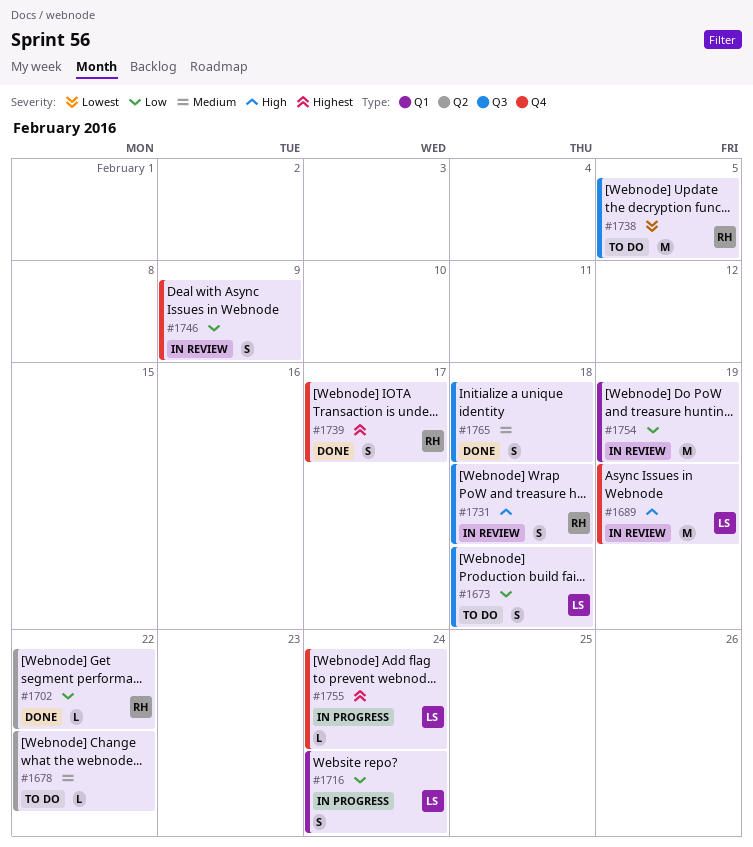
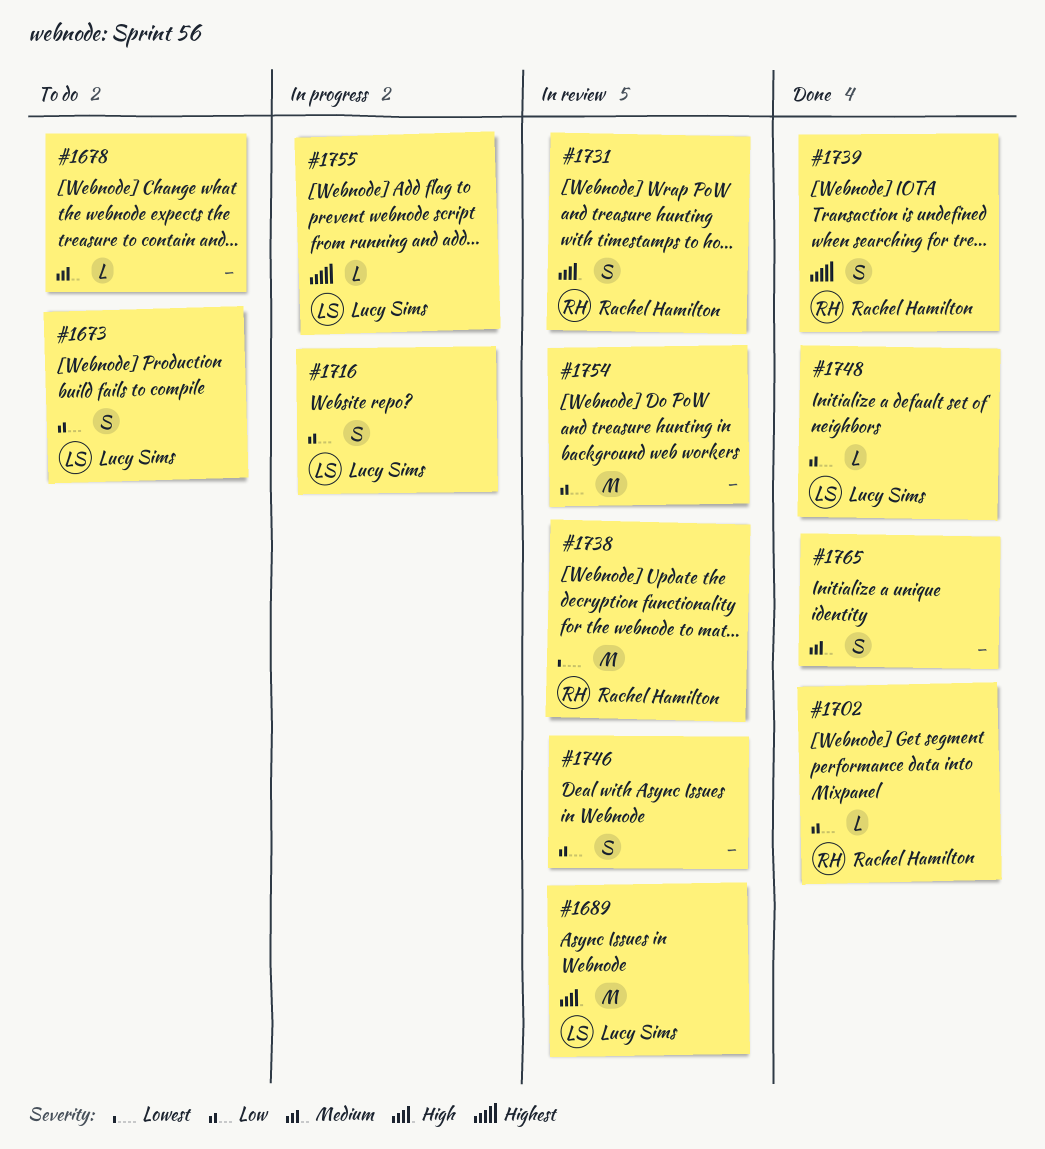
#1738, status: To do -> In review
#1748: none -> present

